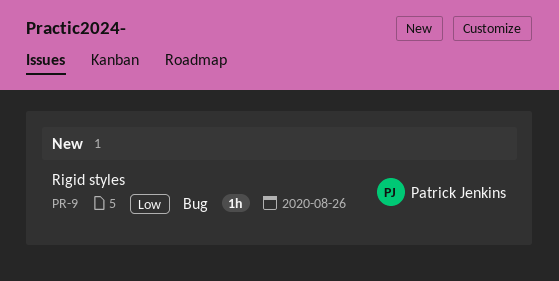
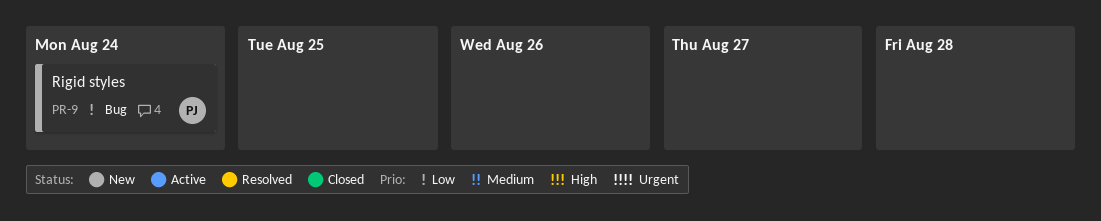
PR-9, due: Aug 26 -> Aug 24

